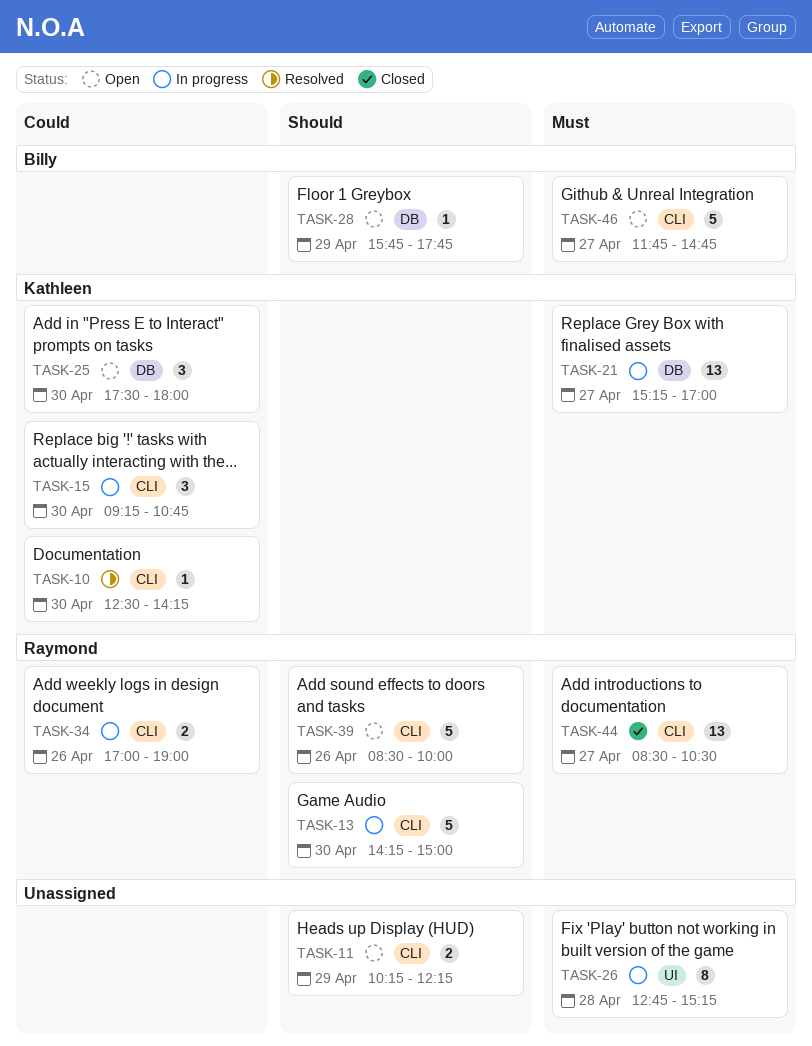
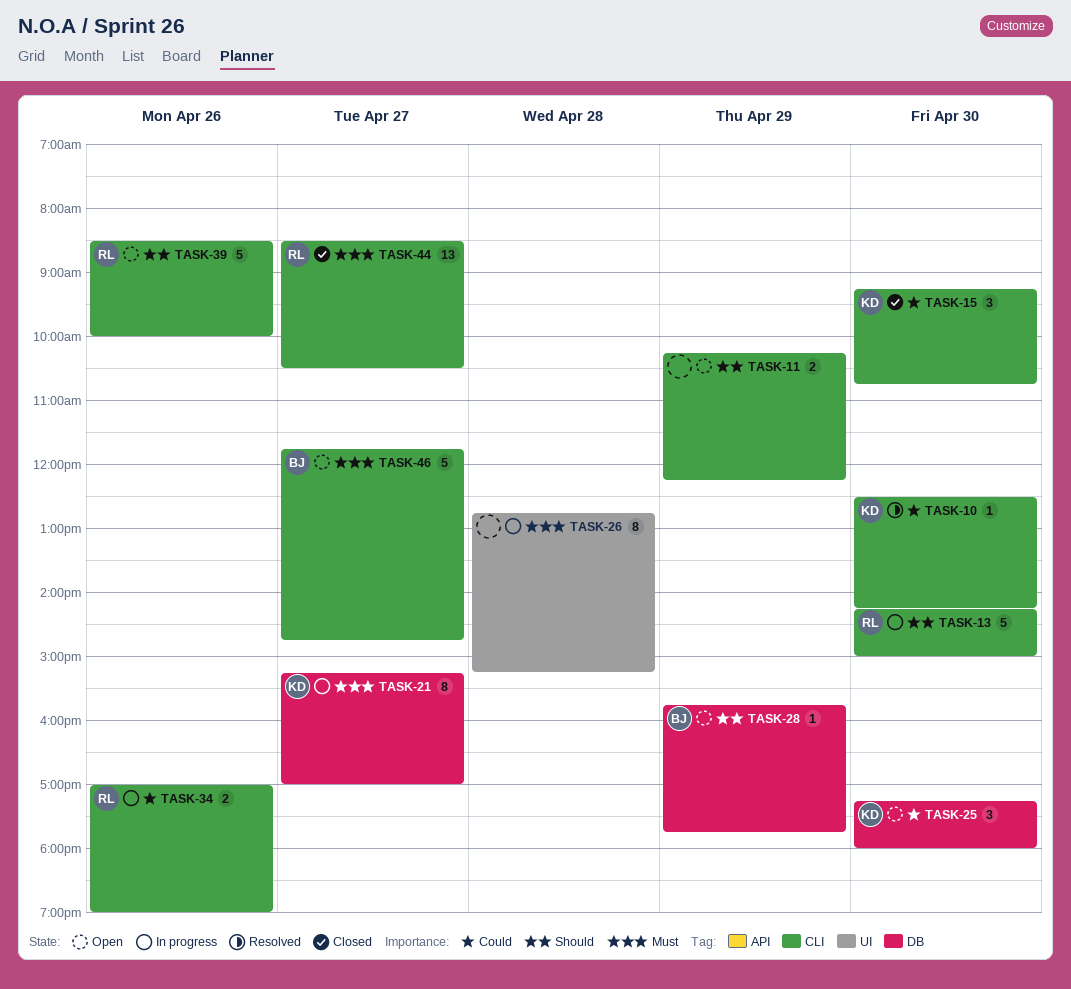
TASK-15, status: In progress -> Closed
TASK-21, estimate: 13 -> 8
TASK-25, begins: 17:30 -> 17:15

